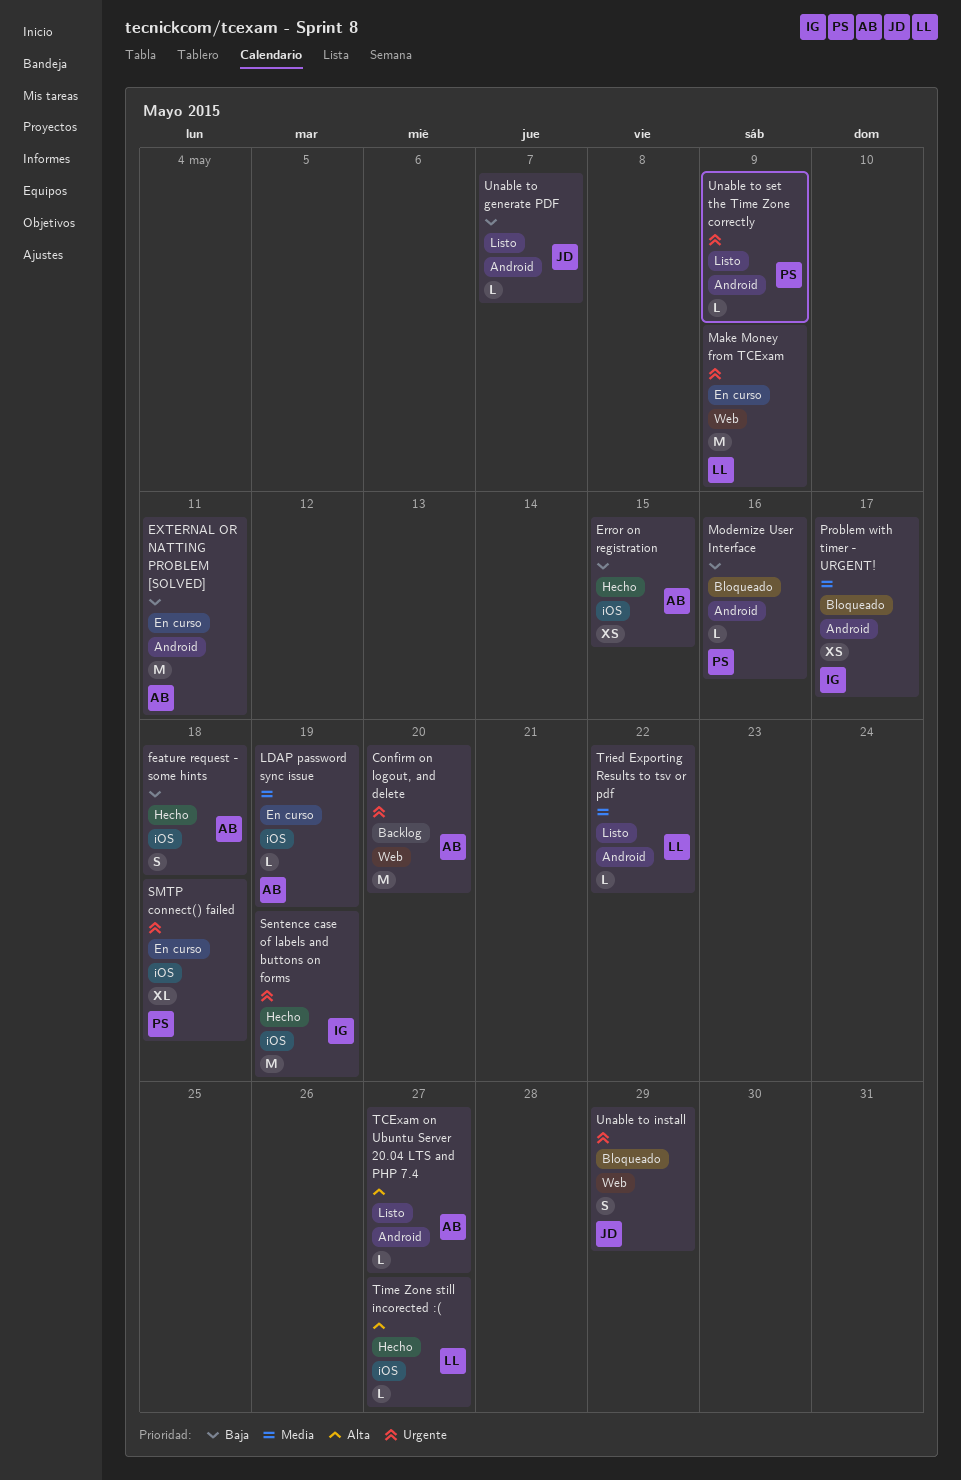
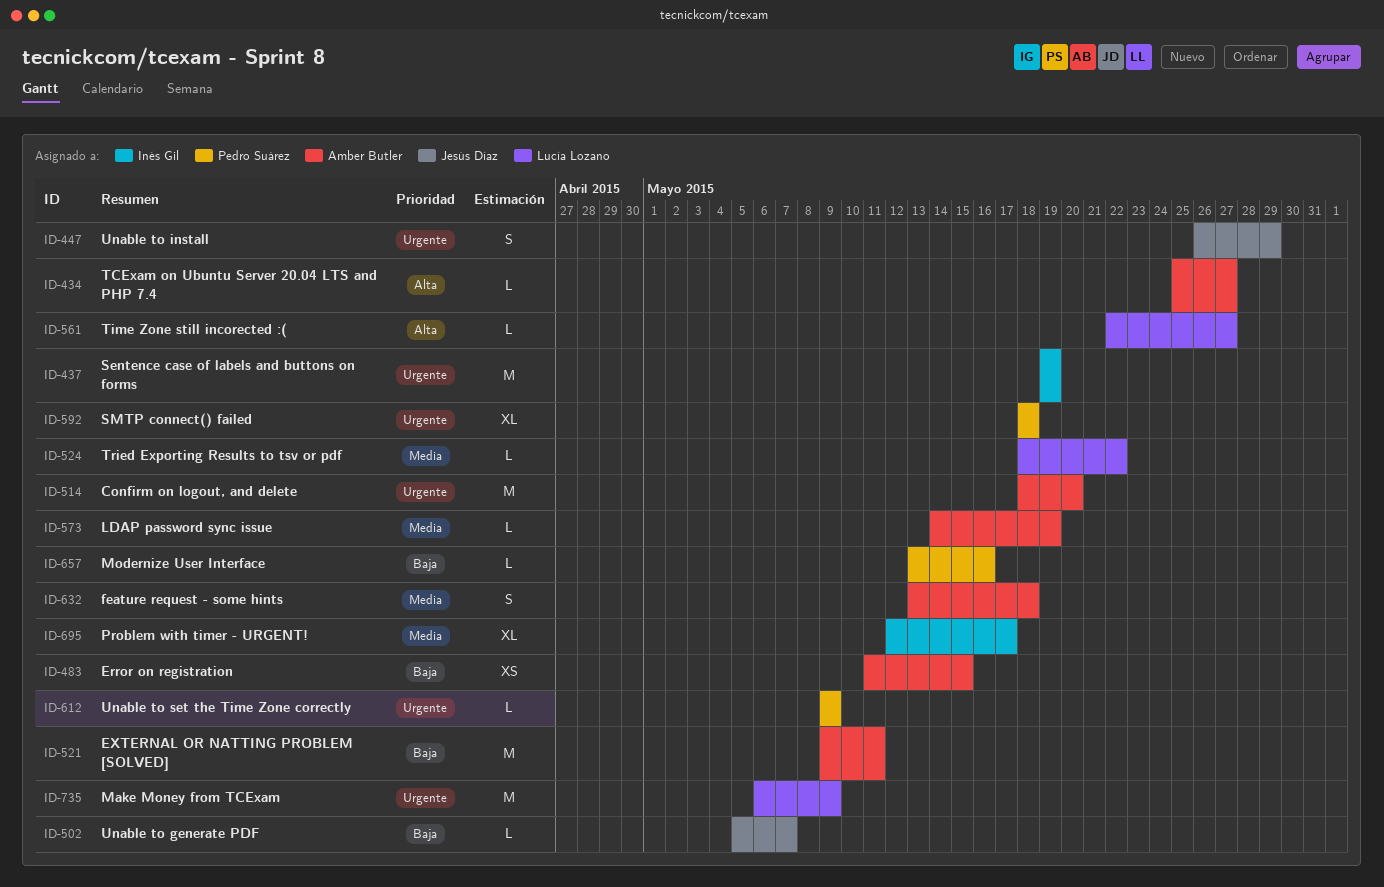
feature request - some hints, priority: Baja -> Media
Problem with timer - URGENT!, estimate: XS -> XL

